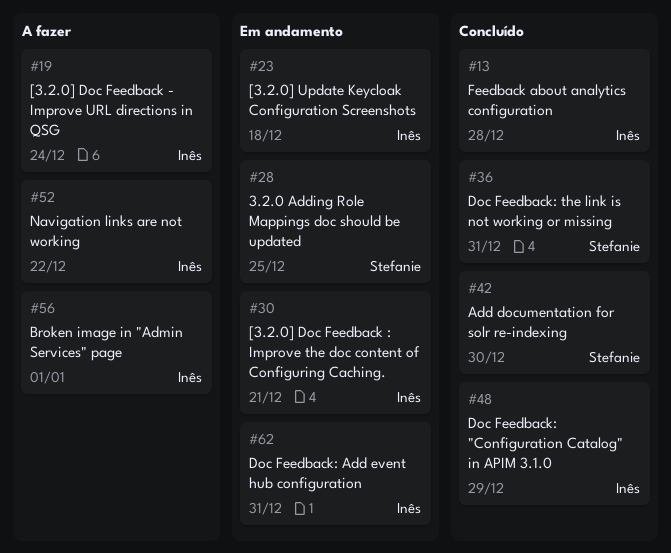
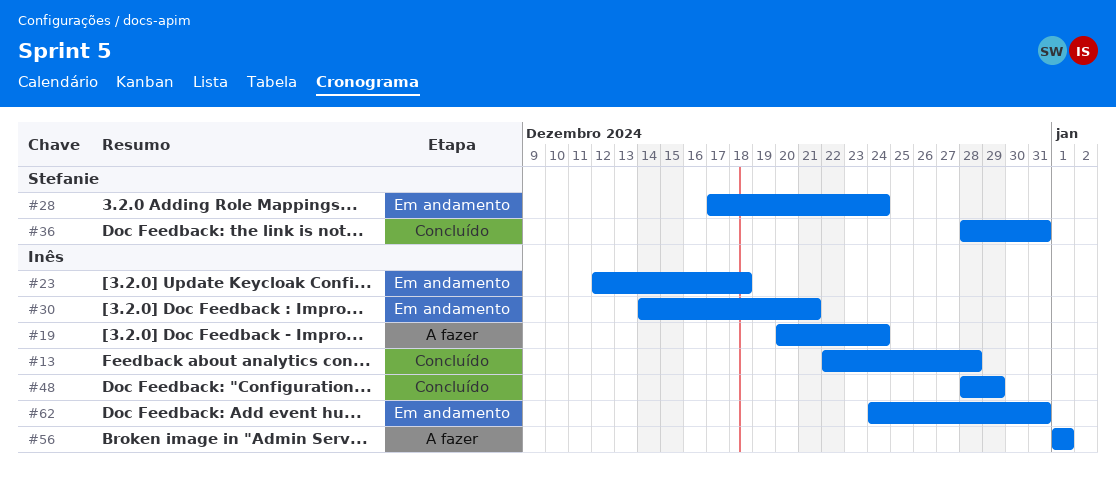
#28, due: Dec 25 -> Dec 24
#42: present -> none
#52: present -> none

